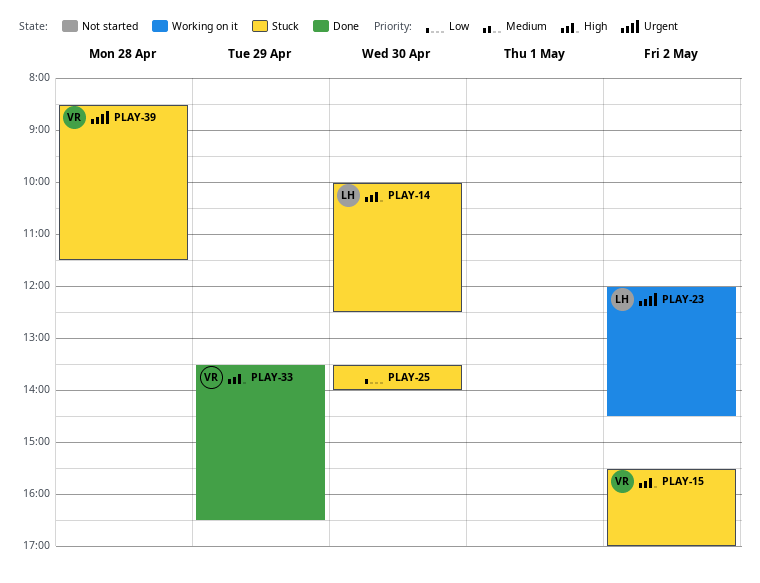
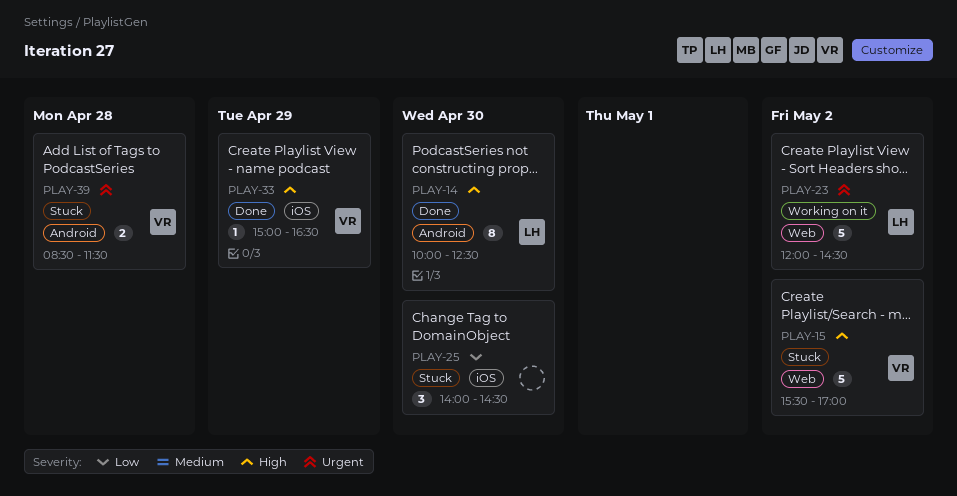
PLAY-14, status: Stuck -> Done
PLAY-25, begins: 13:30 -> 14:00
PLAY-25, ends: 14:00 -> 14:30
PLAY-33, begins: 13:30 -> 15:00

